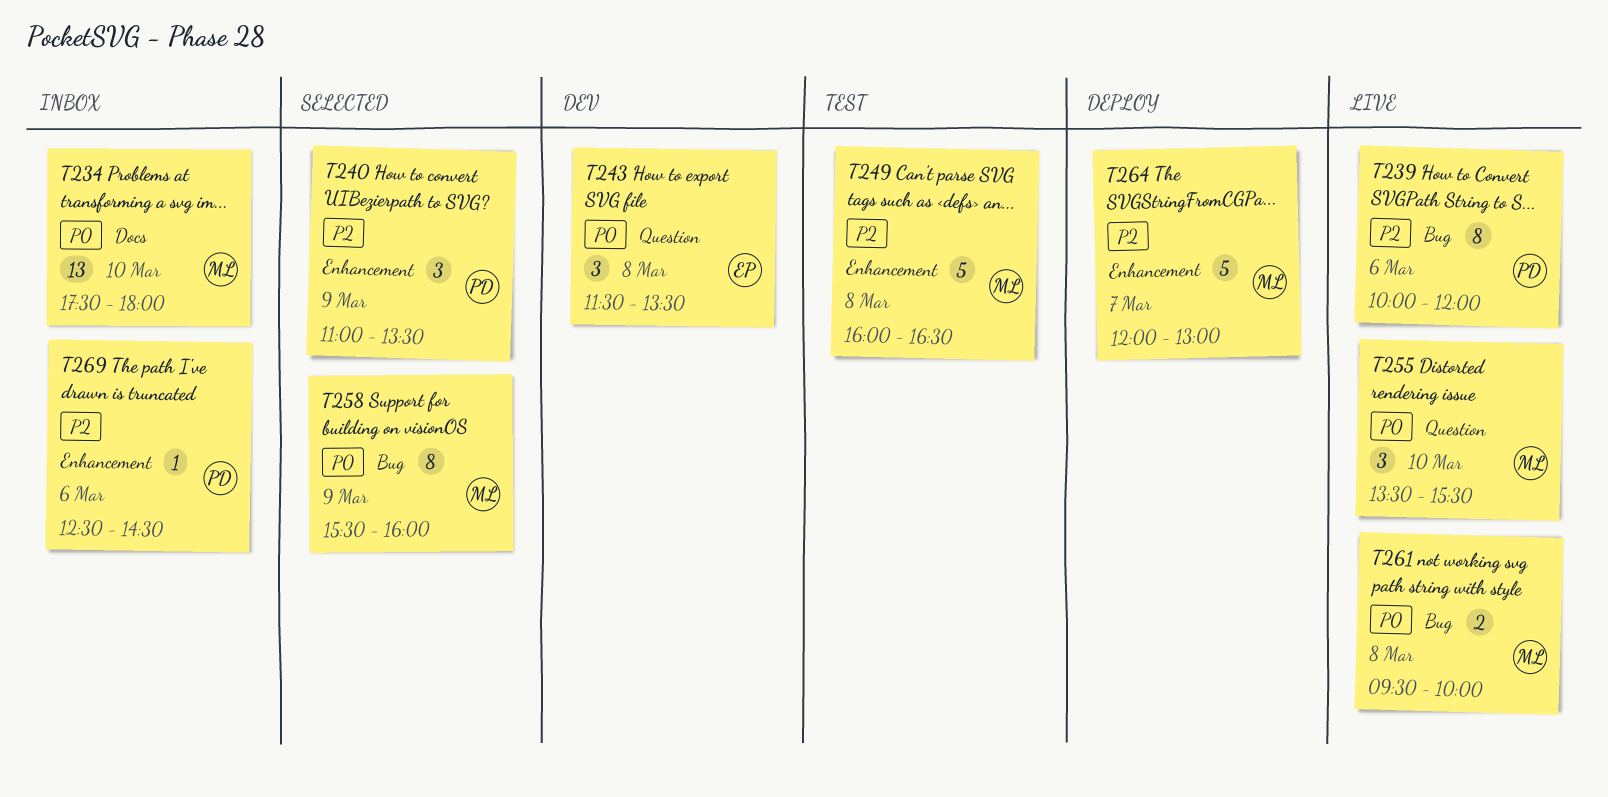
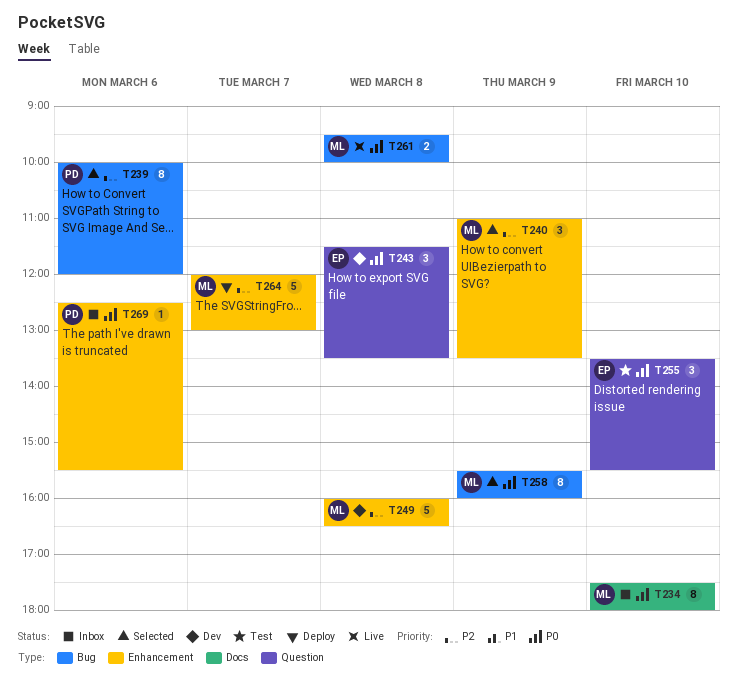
T234, estimate: 13 -> 8
T239, status: Live -> Selected
T240, owner: PD -> ML
T249, status: Test -> Dev
T255, status: Live -> Test
T255, owner: ML -> EP
T269, priority: P2 -> P0
T269, ends: 14:30 -> 15:30

